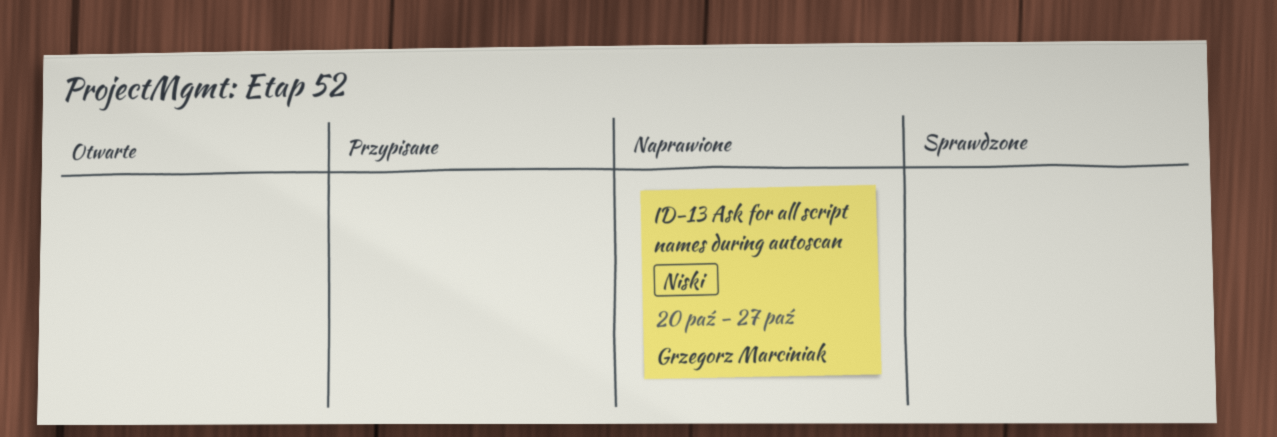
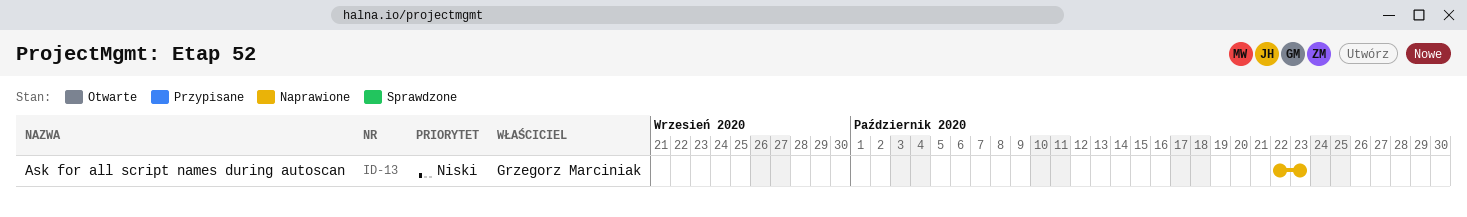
ID-13, start: Oct 20 -> Oct 22
ID-13, due: Oct 27 -> Oct 23

